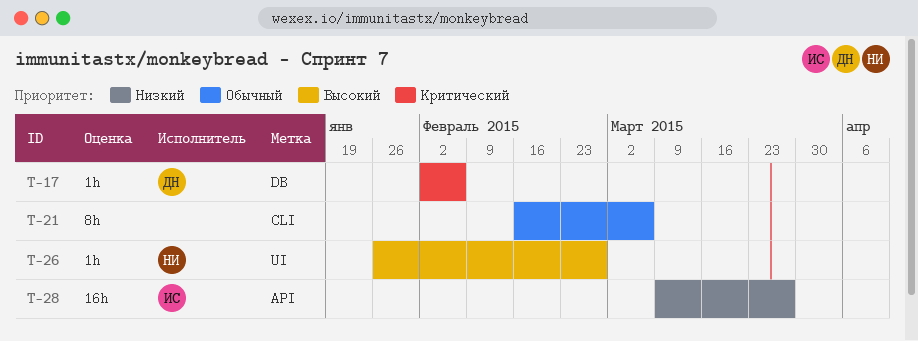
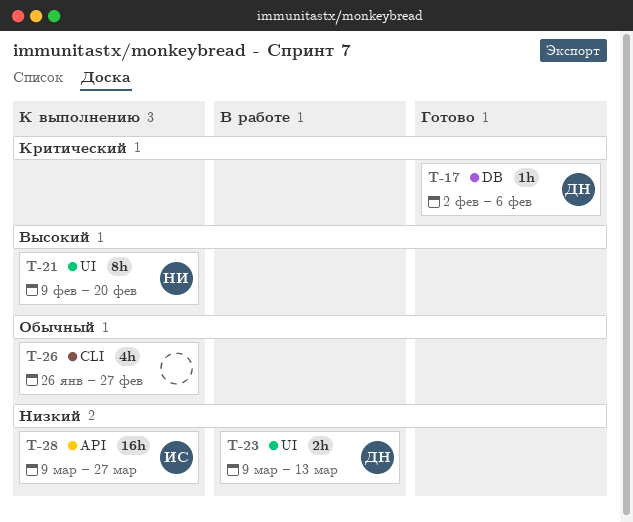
T-21, owner: none -> НИ
T-21, priority: Обычный -> Высокий
T-21, label: CLI -> UI
T-21, start: Feb 16 -> Feb 9
T-21, due: Mar 6 -> Feb 20
T-23: none -> present
T-26, owner: НИ -> none
T-26, priority: Высокий -> Обычный
T-26, label: UI -> CLI
T-26, estimate: 1h -> 4h

